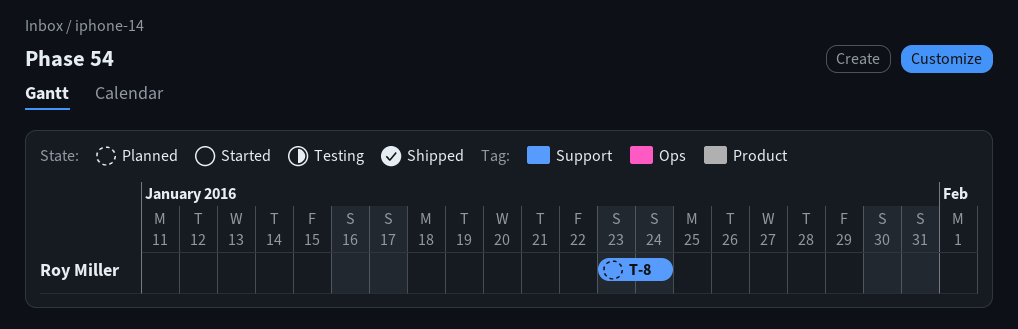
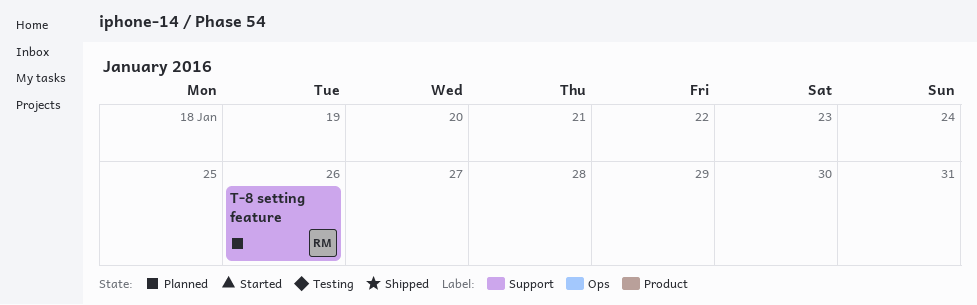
T-8, due: Jan 24 -> Jan 26

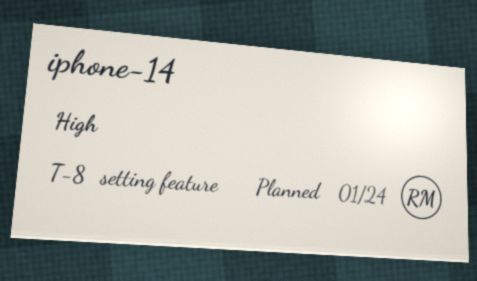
T-8, due: Jan 26 -> Jan 24

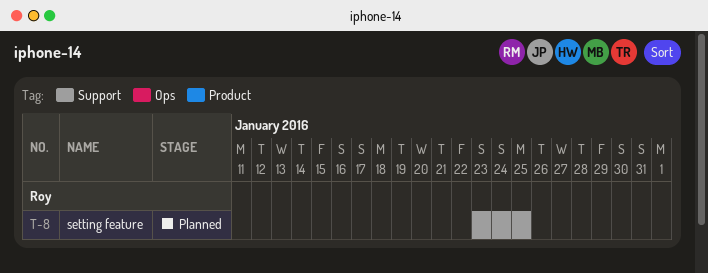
T-8, due: Jan 24 -> Jan 25

